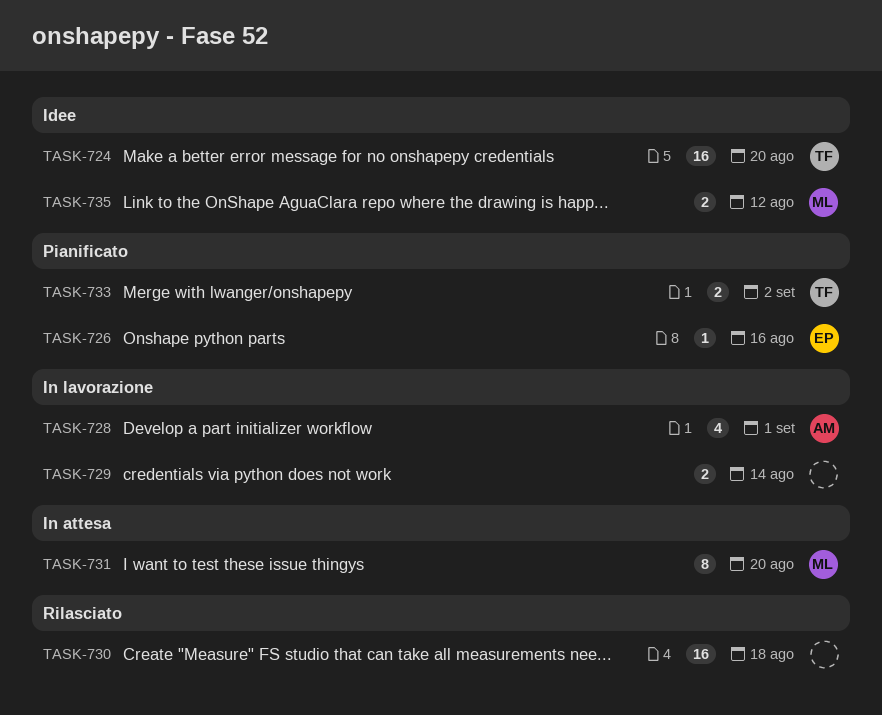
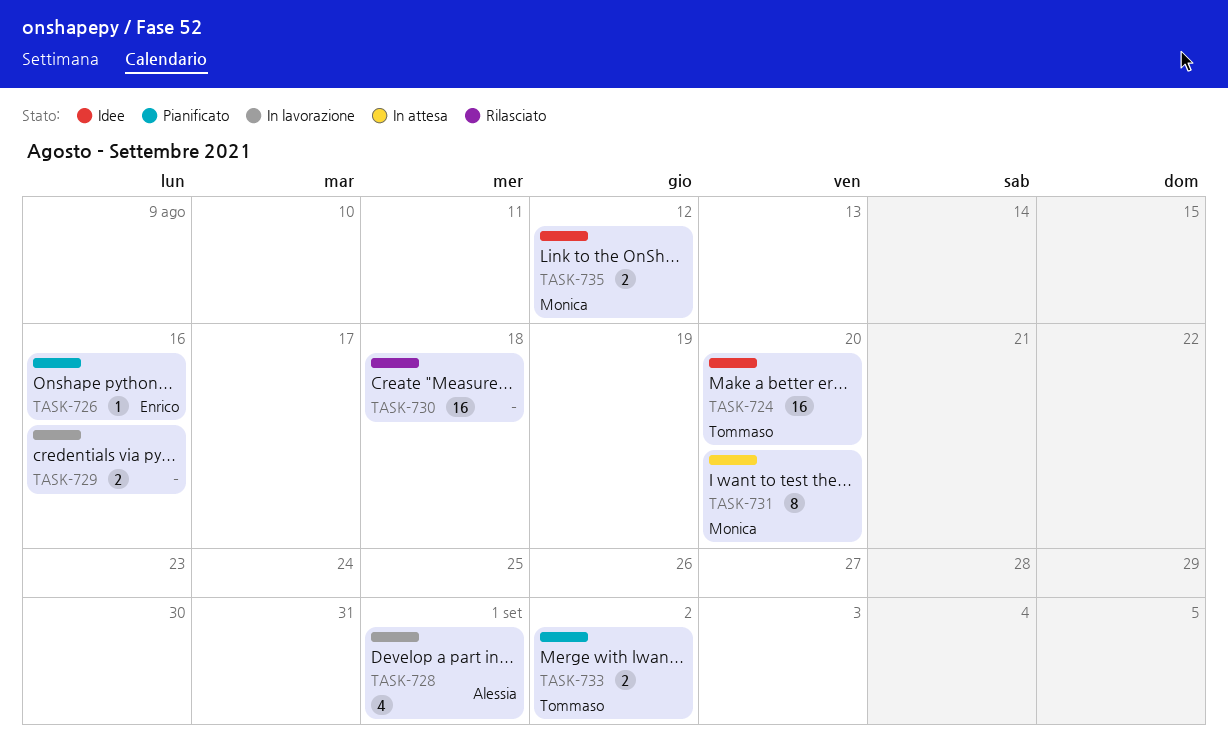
TASK-729, due: Aug 14 -> Aug 16

